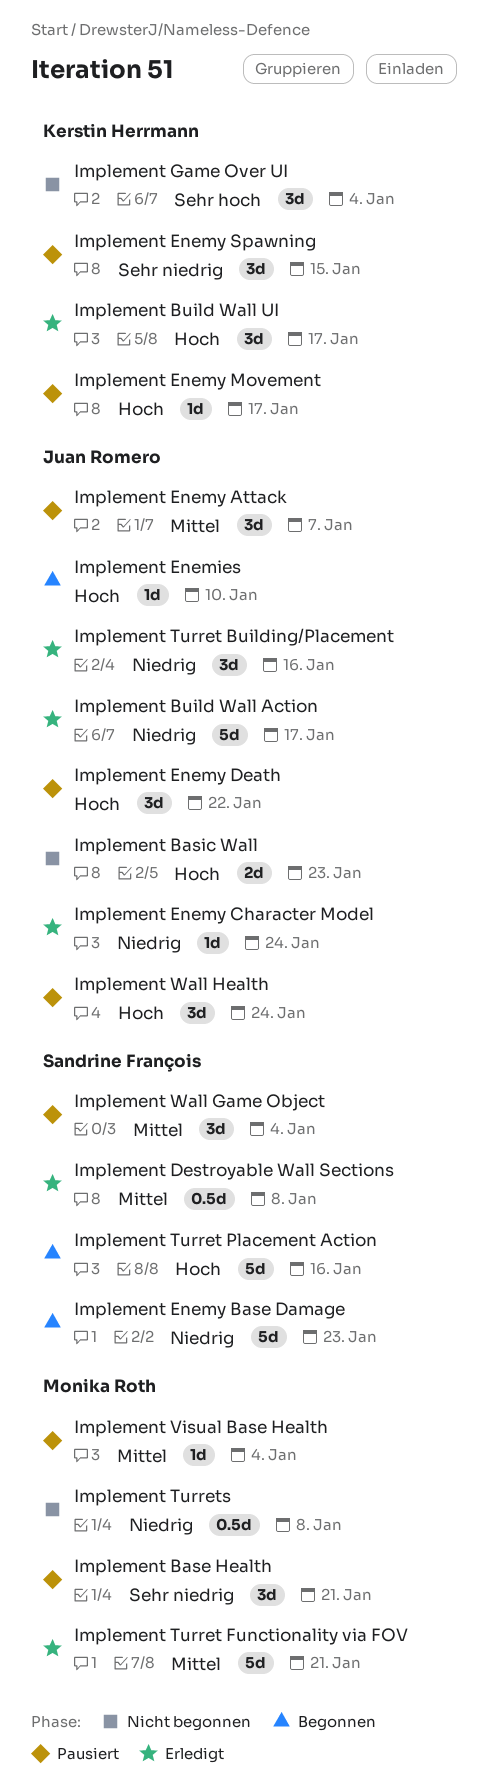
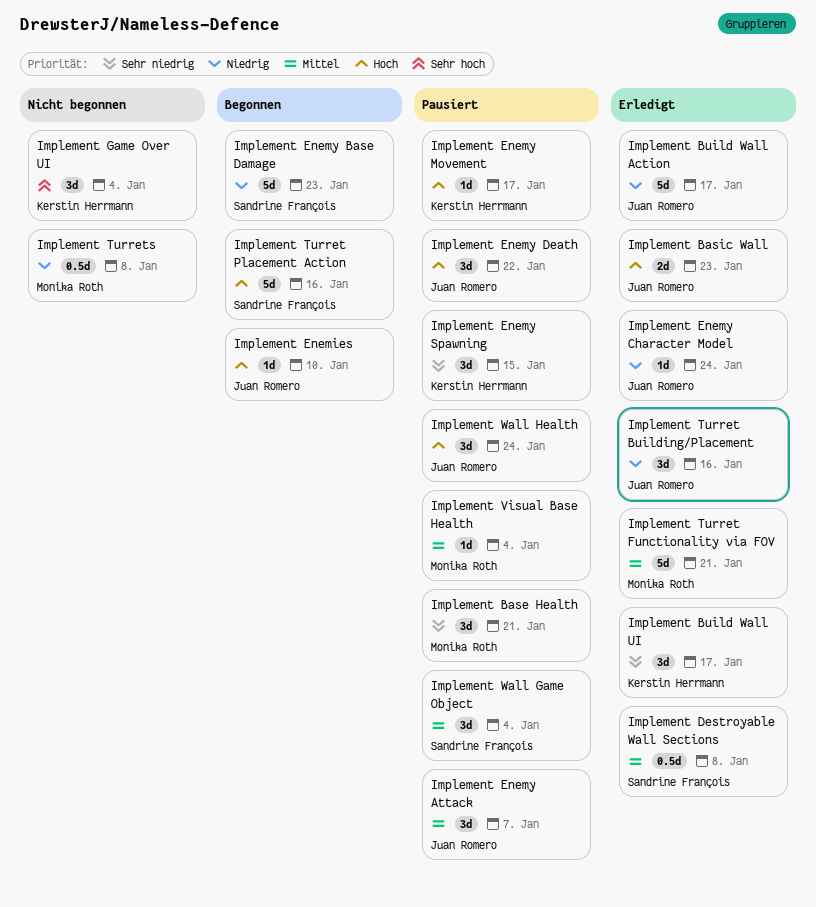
Implement Basic Wall, status: Nicht begonnen -> Erledigt
Implement Build Wall UI, priority: Hoch -> Sehr niedrig

